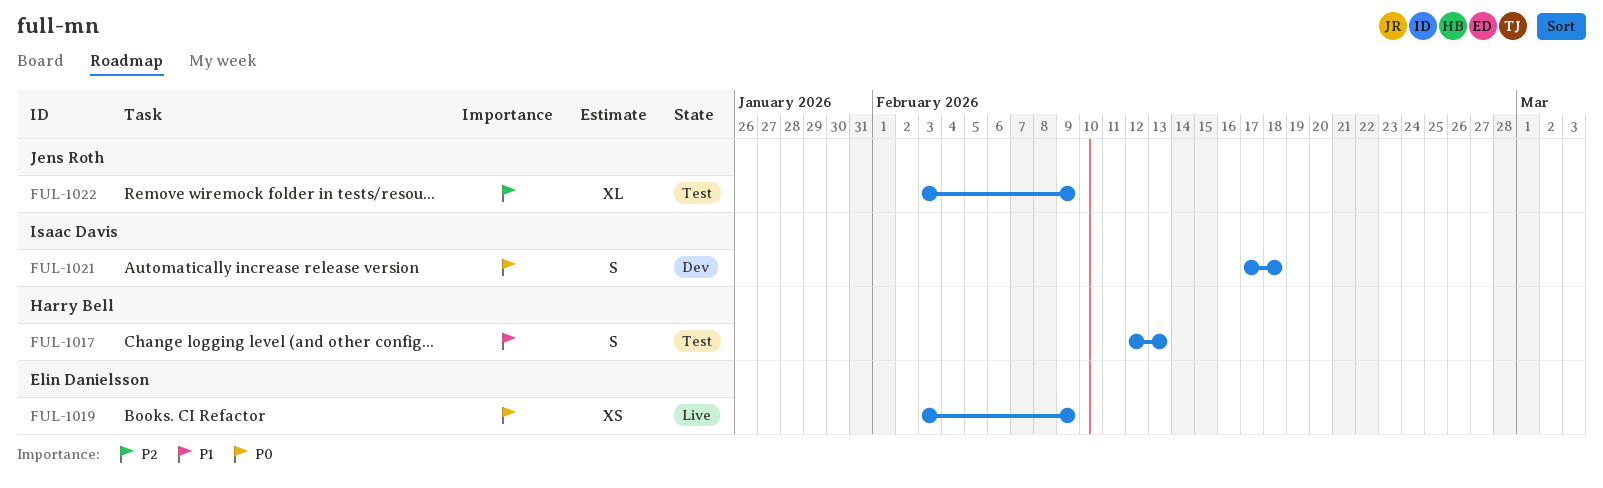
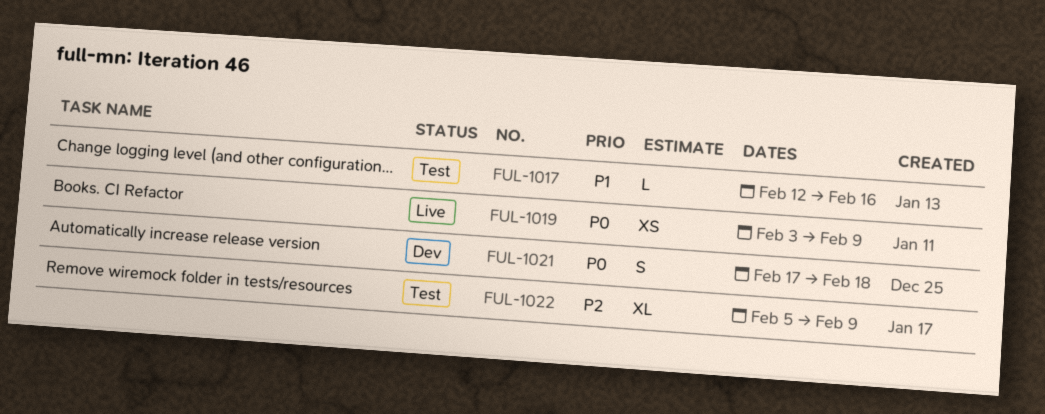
FUL-1017, estimate: S -> L
FUL-1017, due: Feb 13 -> Feb 16
FUL-1022, start: Feb 3 -> Feb 5

